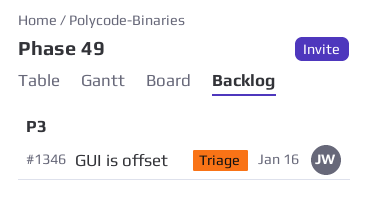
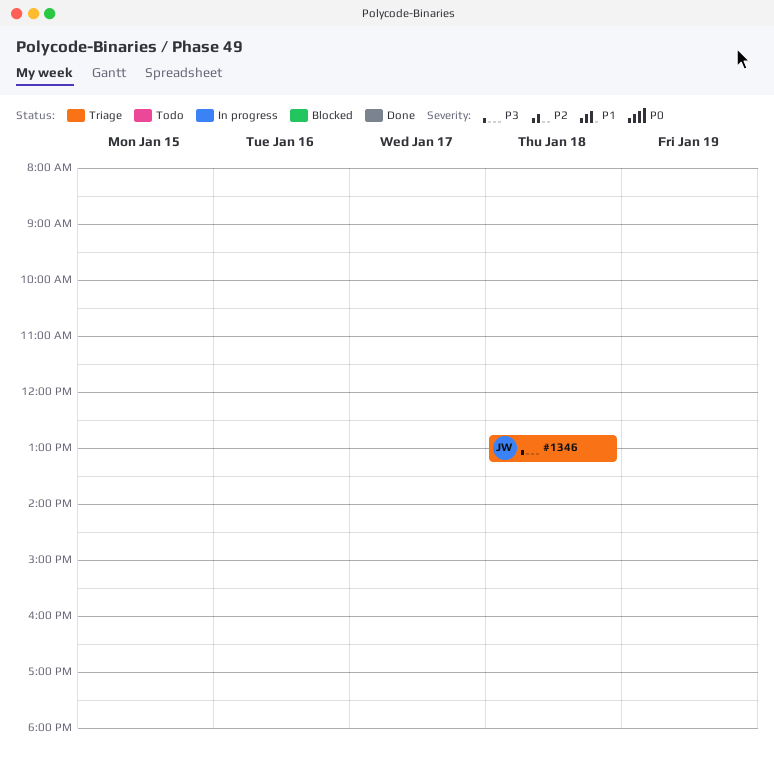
#1346, day: Jan 16 -> Jan 18

